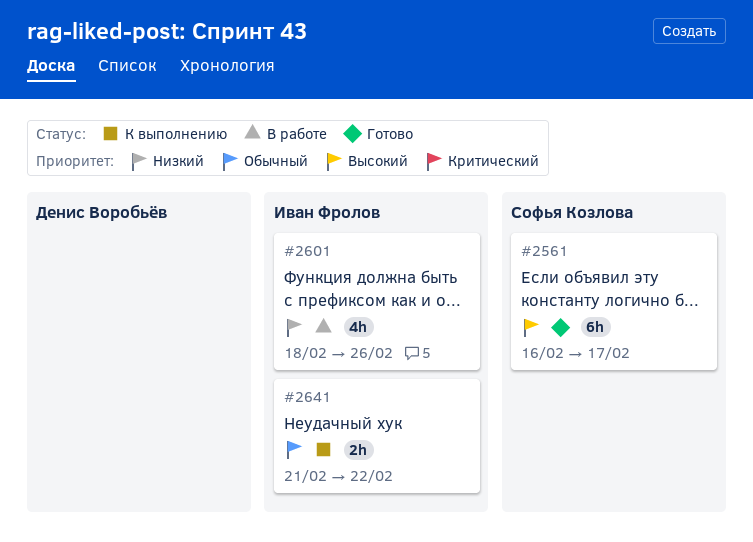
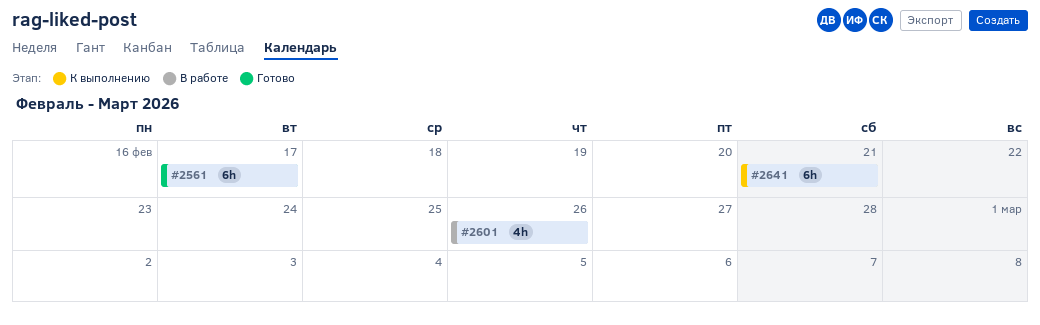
#2641, estimate: 2h -> 6h
#2641, due: Feb 22 -> Feb 21

